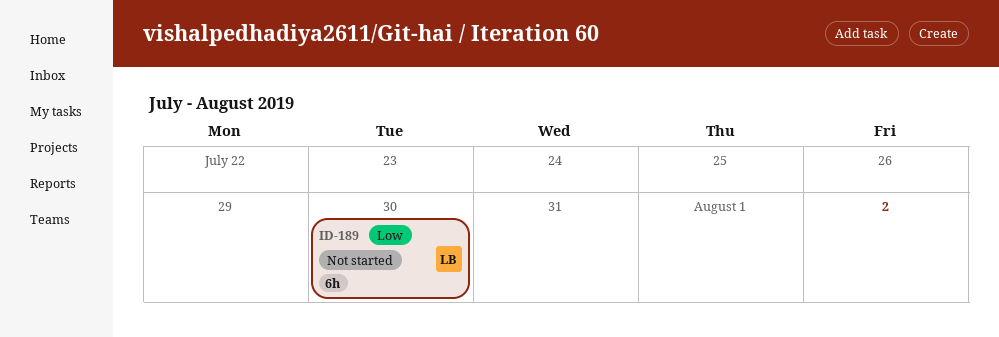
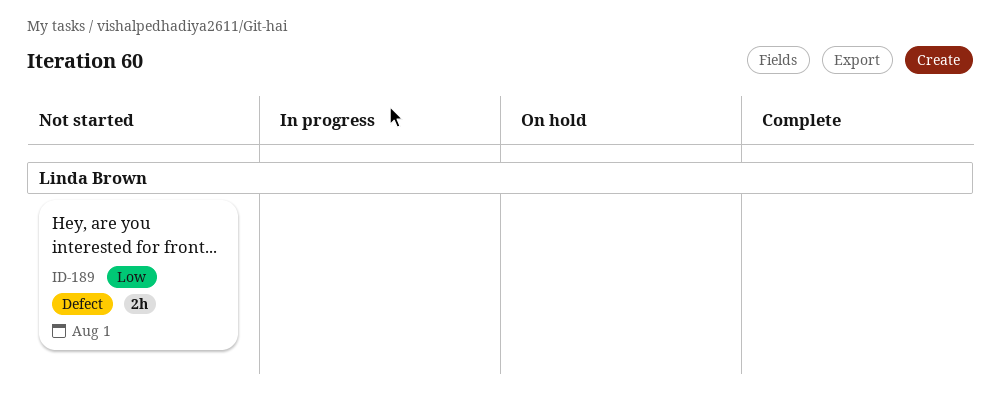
ID-189, estimate: 6h -> 2h
ID-189, due: Jul 30 -> Aug 1

